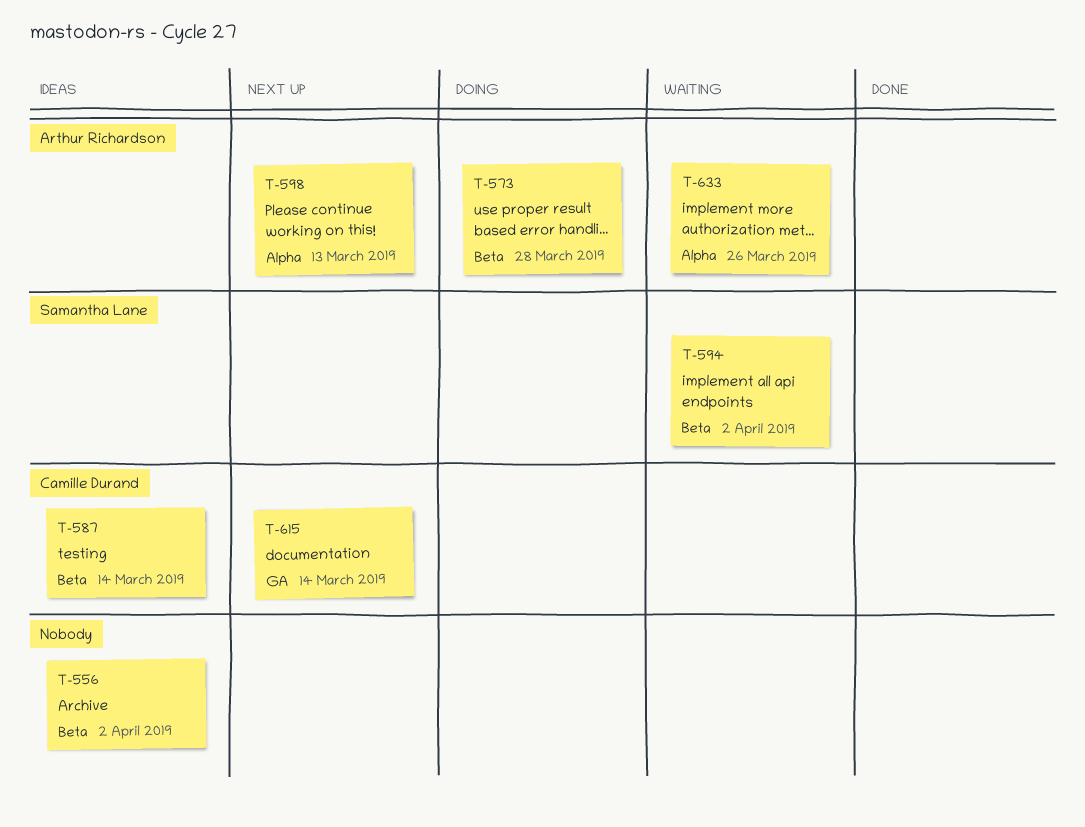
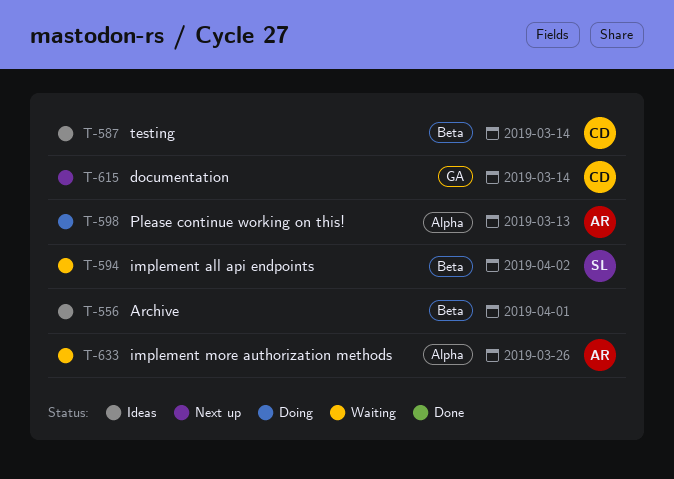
T-556, due: Apr 2 -> Apr 1
T-573: present -> none
T-598, status: Next up -> Doing

